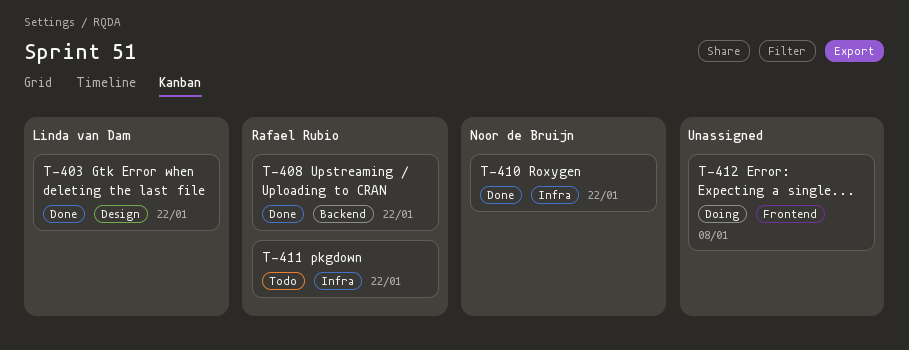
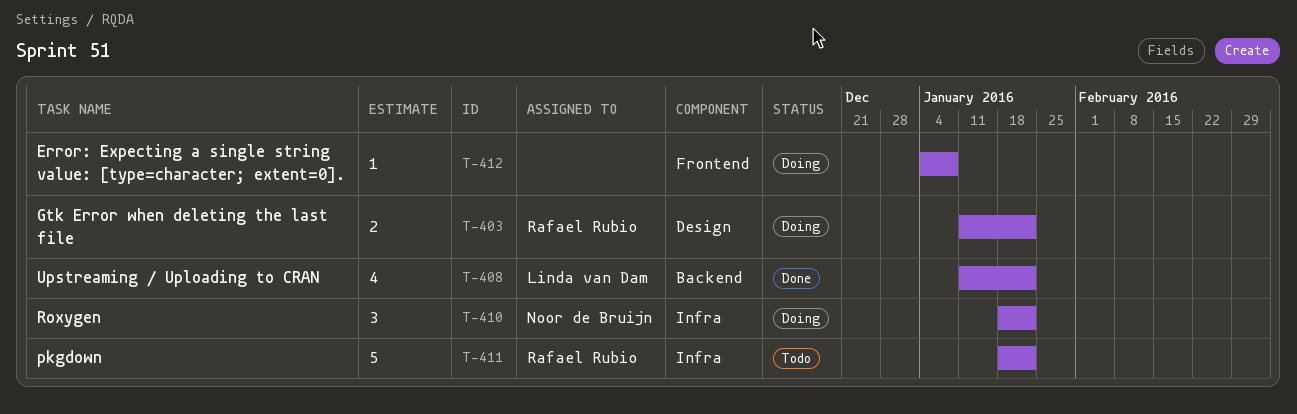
T-403, status: Done -> Doing
T-403, owner: Linda van Dam -> Rafael Rubio
T-408, owner: Rafael Rubio -> Linda van Dam
T-410, status: Done -> Doing

